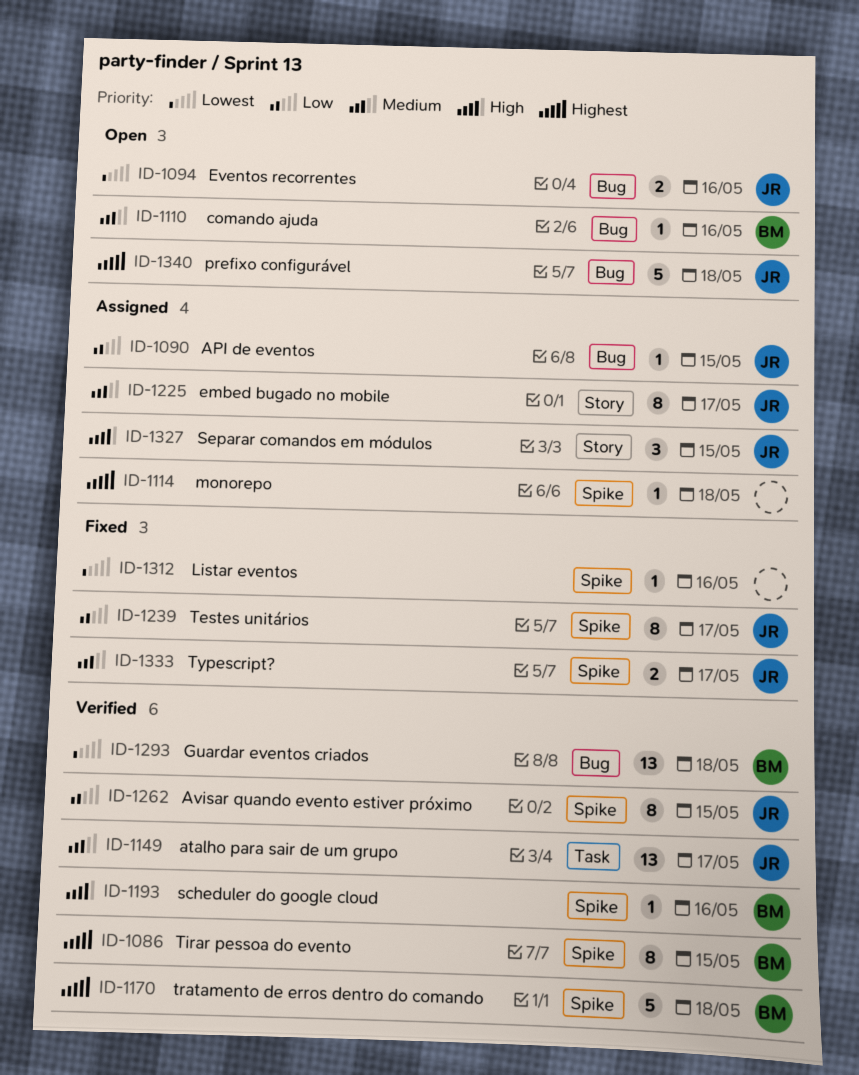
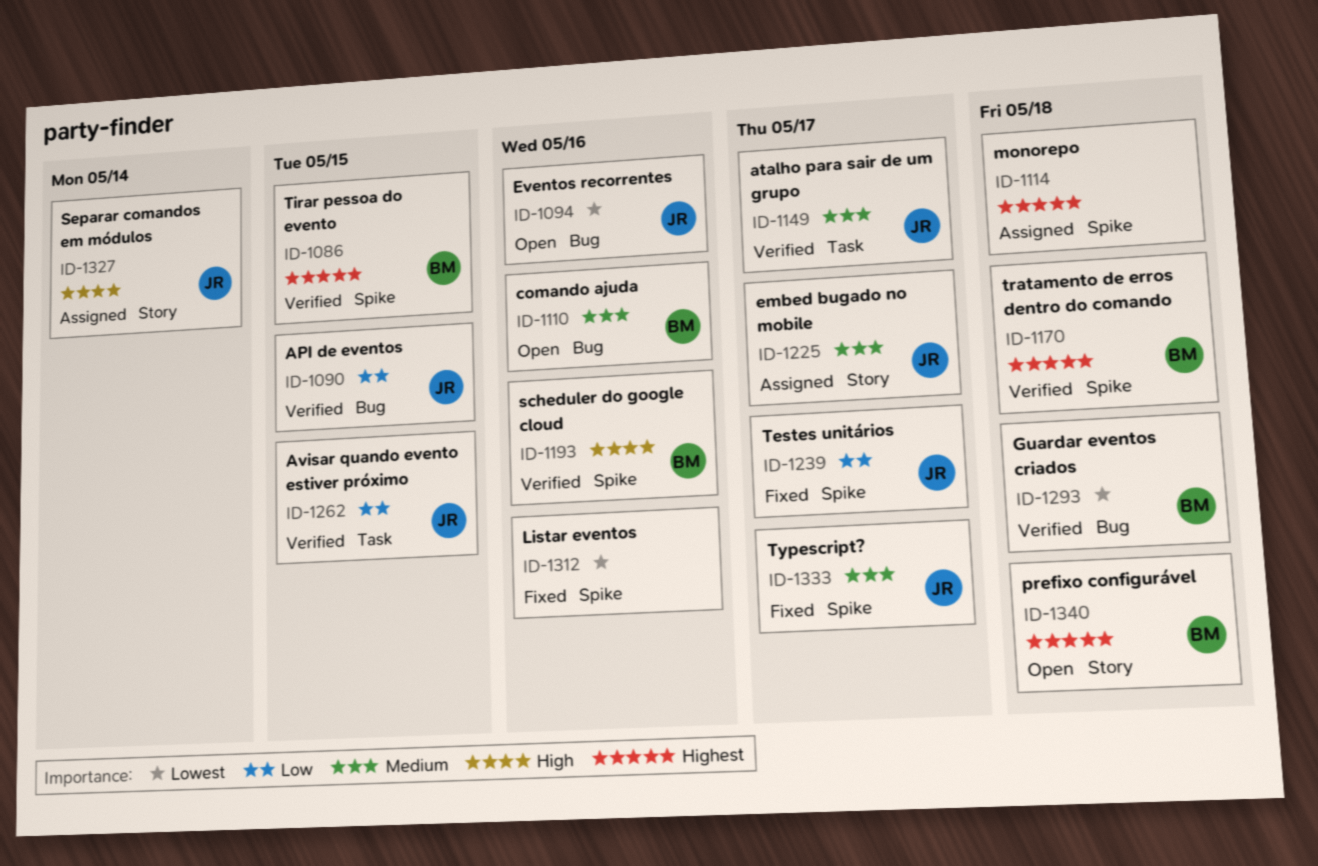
ID-1090, status: Assigned -> Verified
ID-1262, label: Spike -> Task
ID-1327, due: May 15 -> May 14
ID-1340, owner: JR -> BM
ID-1340, label: Bug -> Story

